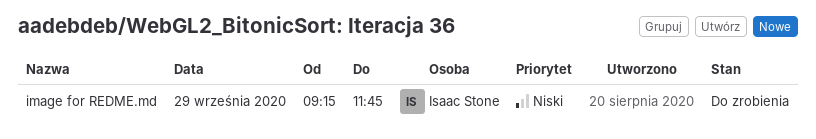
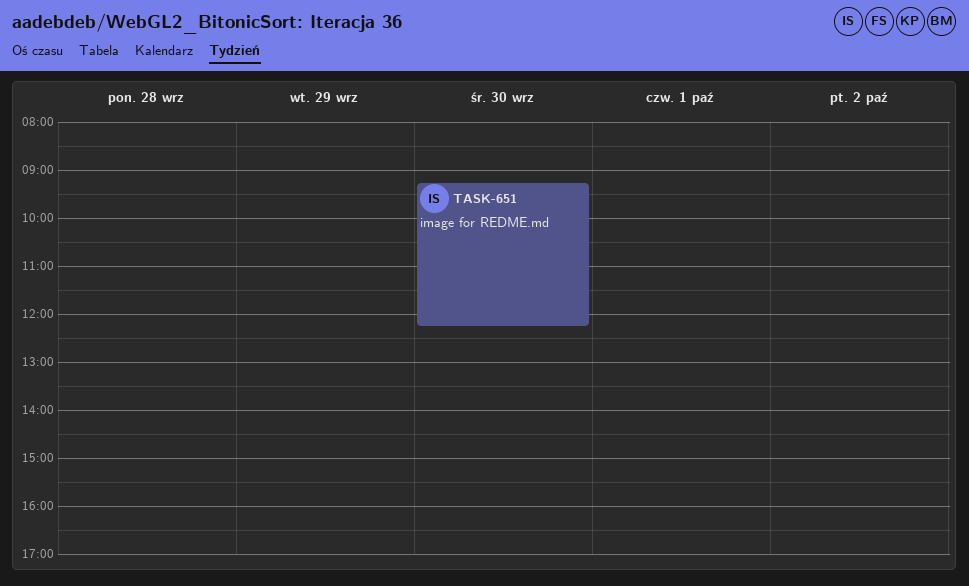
image for REDME.md, day: Sep 29 -> Sep 30
image for REDME.md, ends: 11:45 -> 12:15

